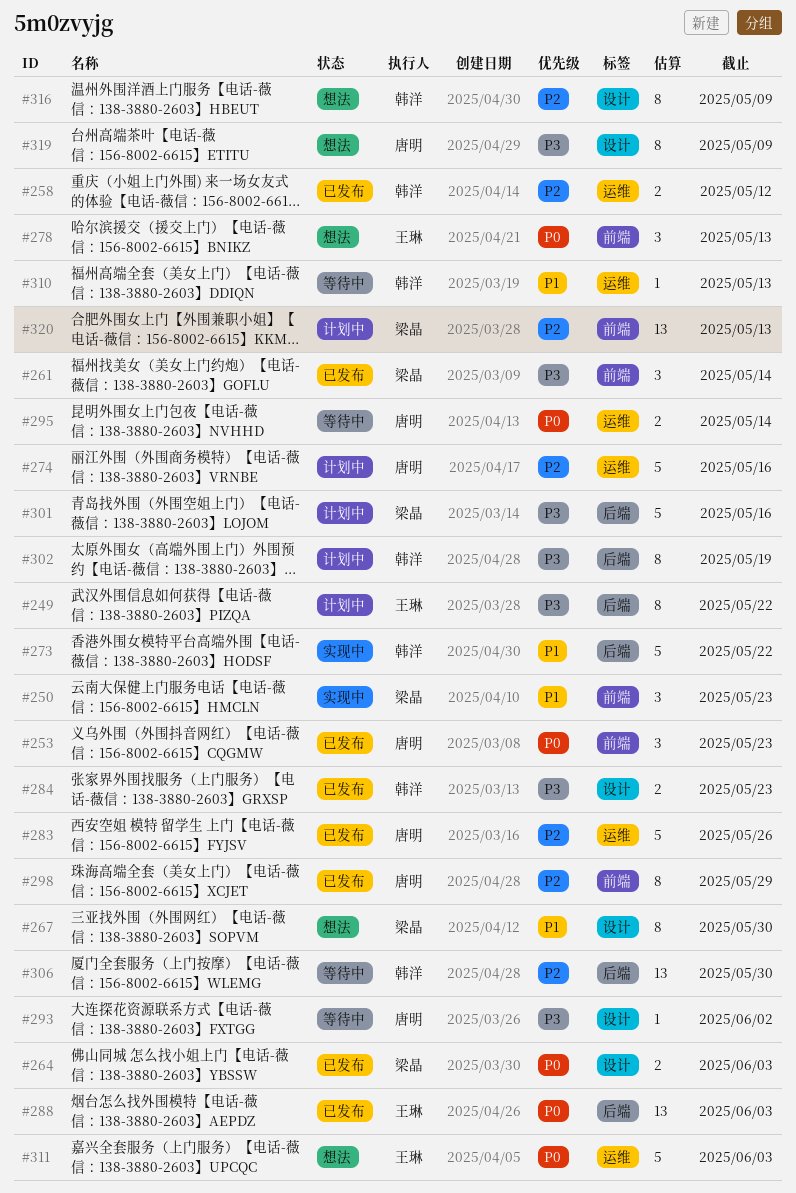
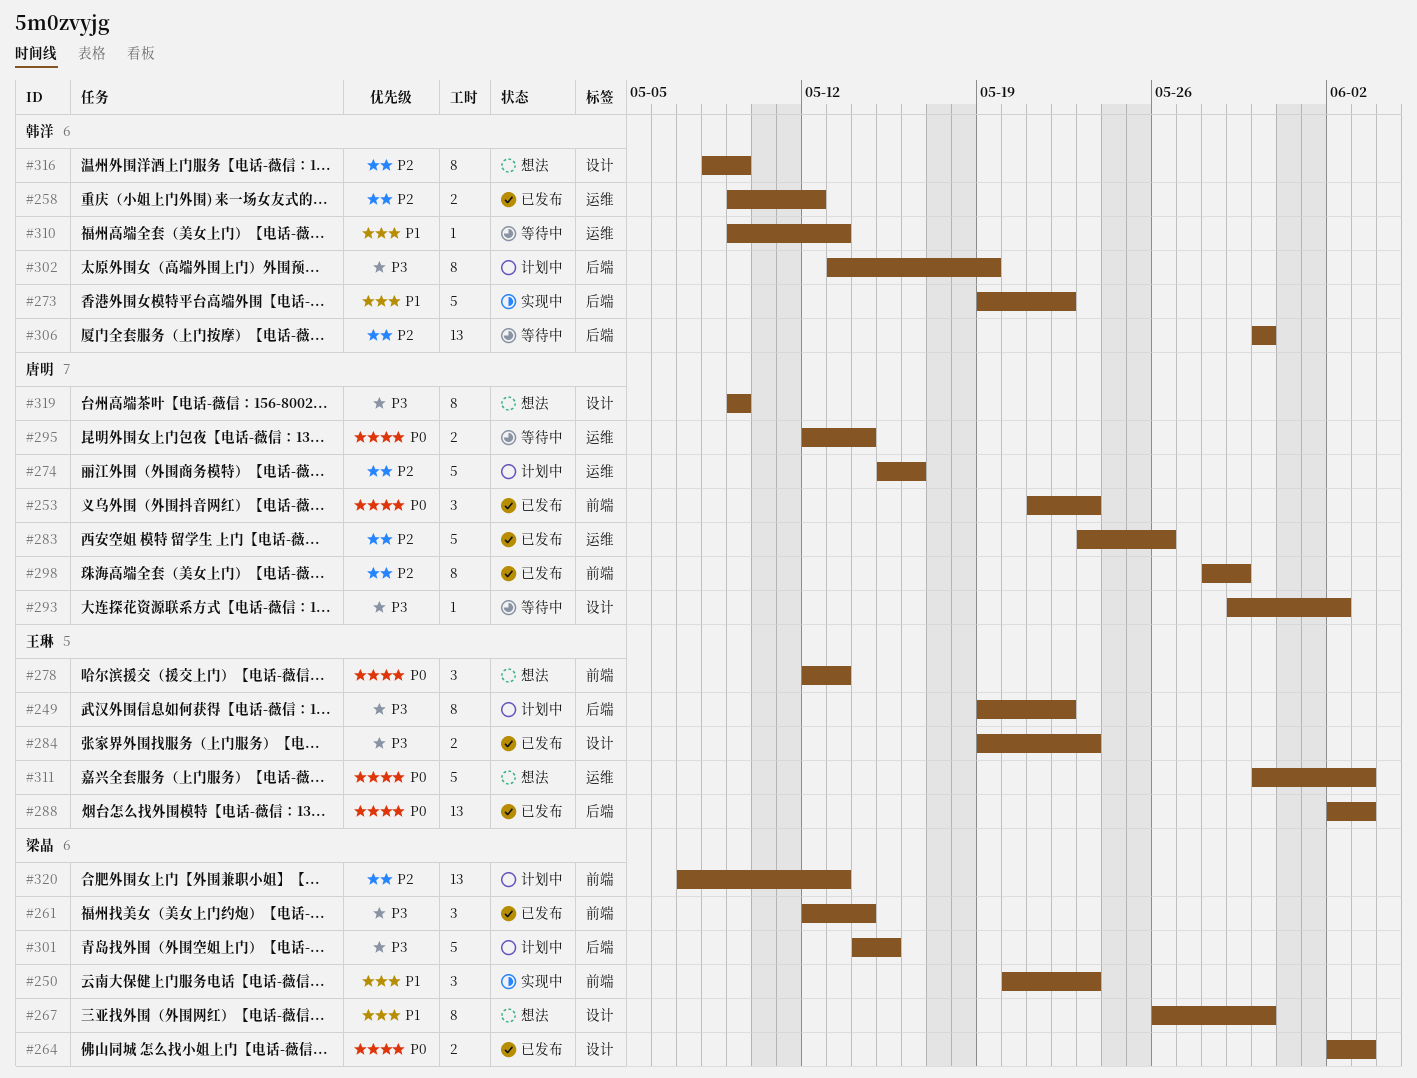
#284, owner: 韩洋 -> 王琳
#301, due: May 16 -> May 15

